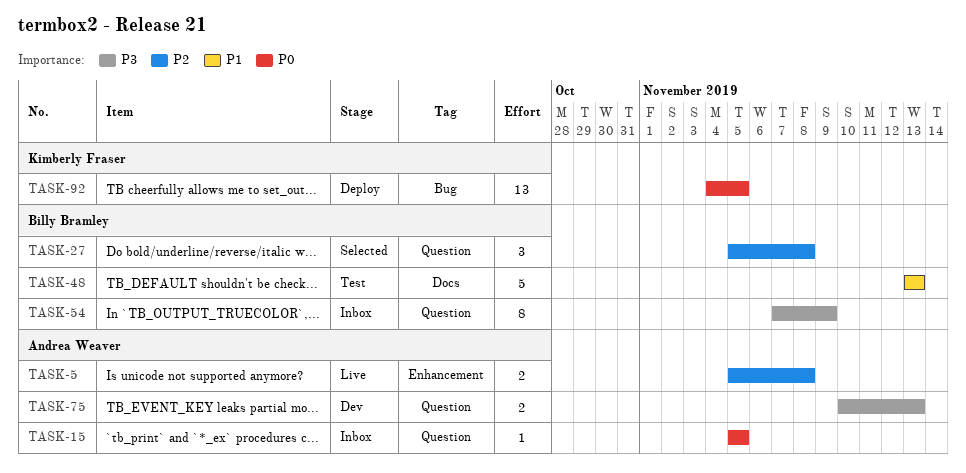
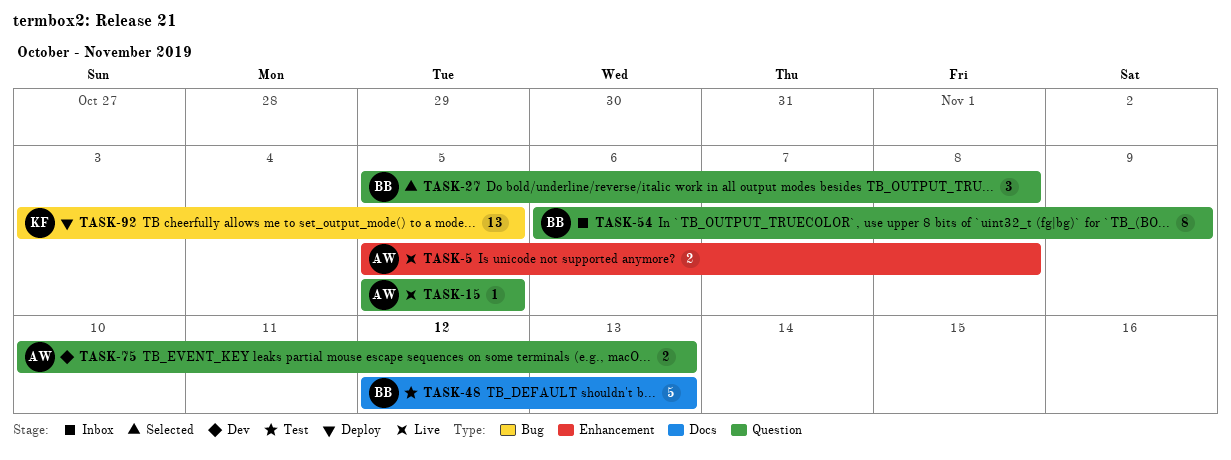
TASK-15, status: Inbox -> Live
TASK-48, start: Nov 13 -> Nov 12
TASK-54, start: Nov 7 -> Nov 6
TASK-92, start: Nov 4 -> Nov 3

